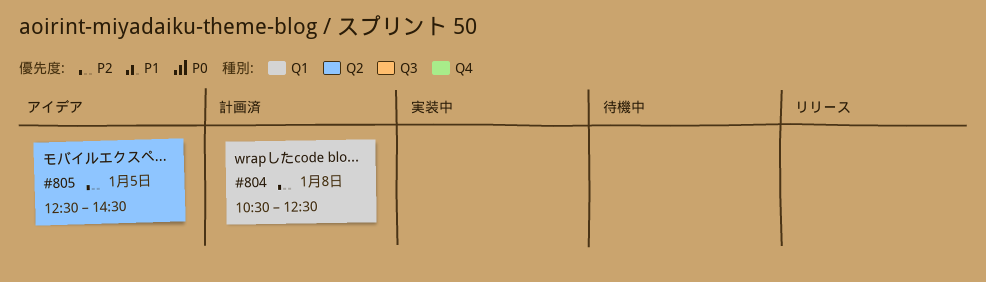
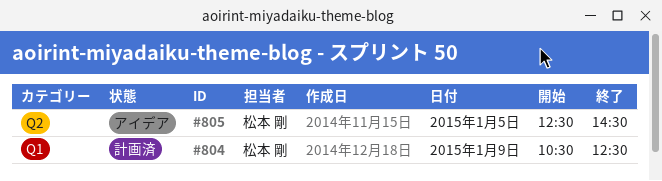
#804, day: Jan 8 -> Jan 9

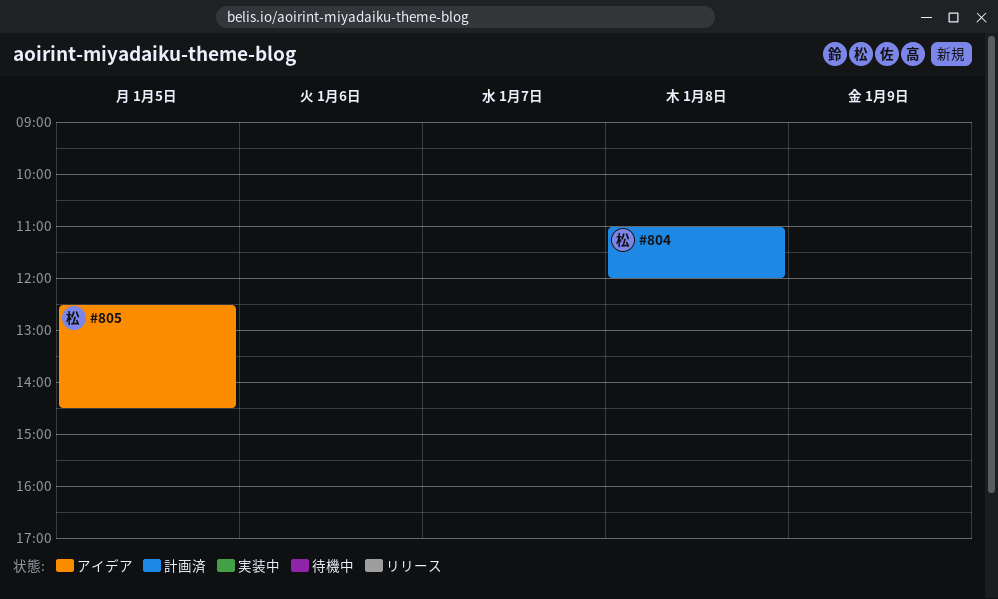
#804, day: Jan 9 -> Jan 8
#804, begins: 10:30 -> 11:00
#804, ends: 12:30 -> 12:00

